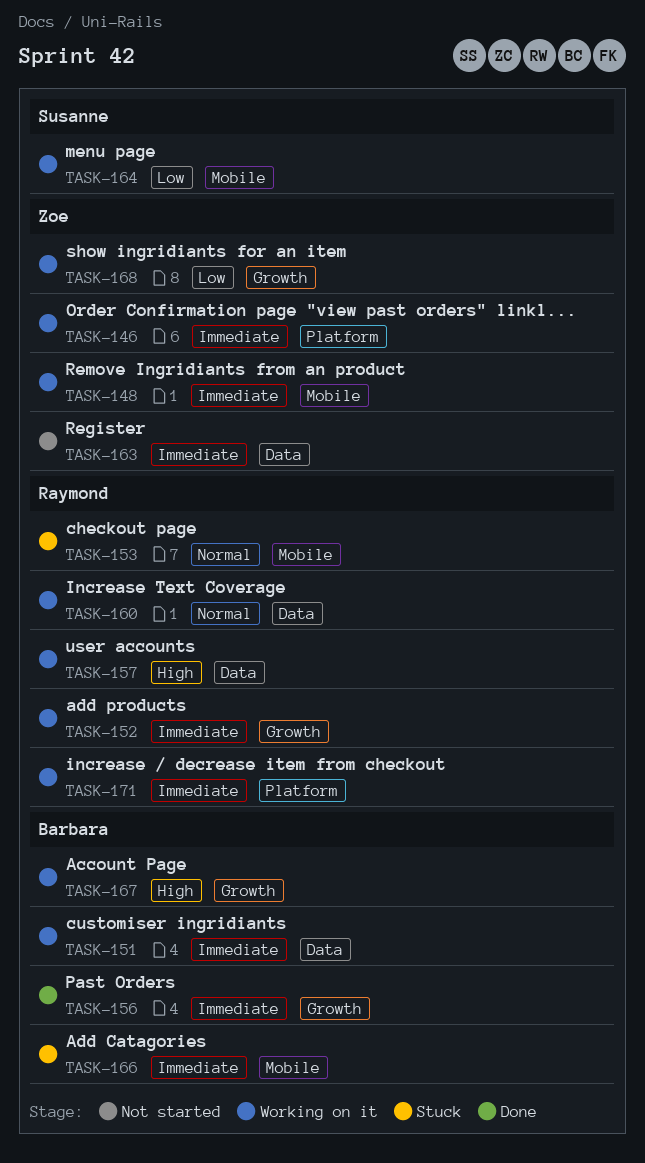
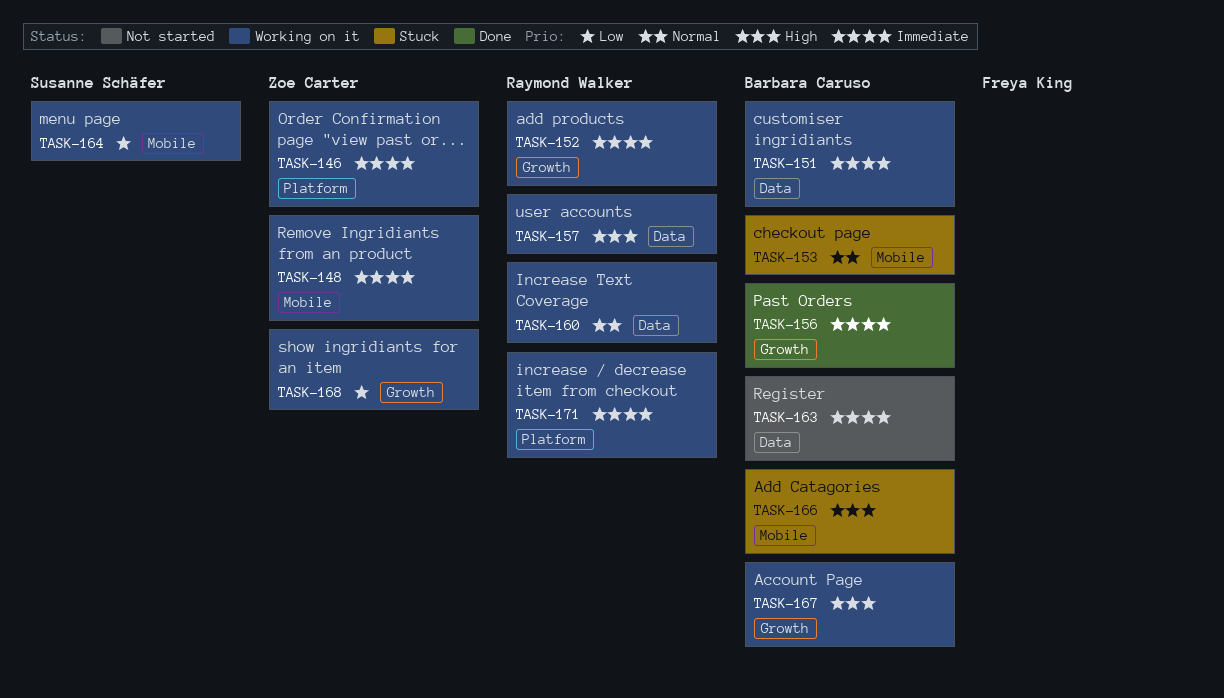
TASK-153, owner: Raymond Walker -> Barbara Caruso
TASK-163, owner: Zoe Carter -> Barbara Caruso
TASK-166, priority: Immediate -> High

